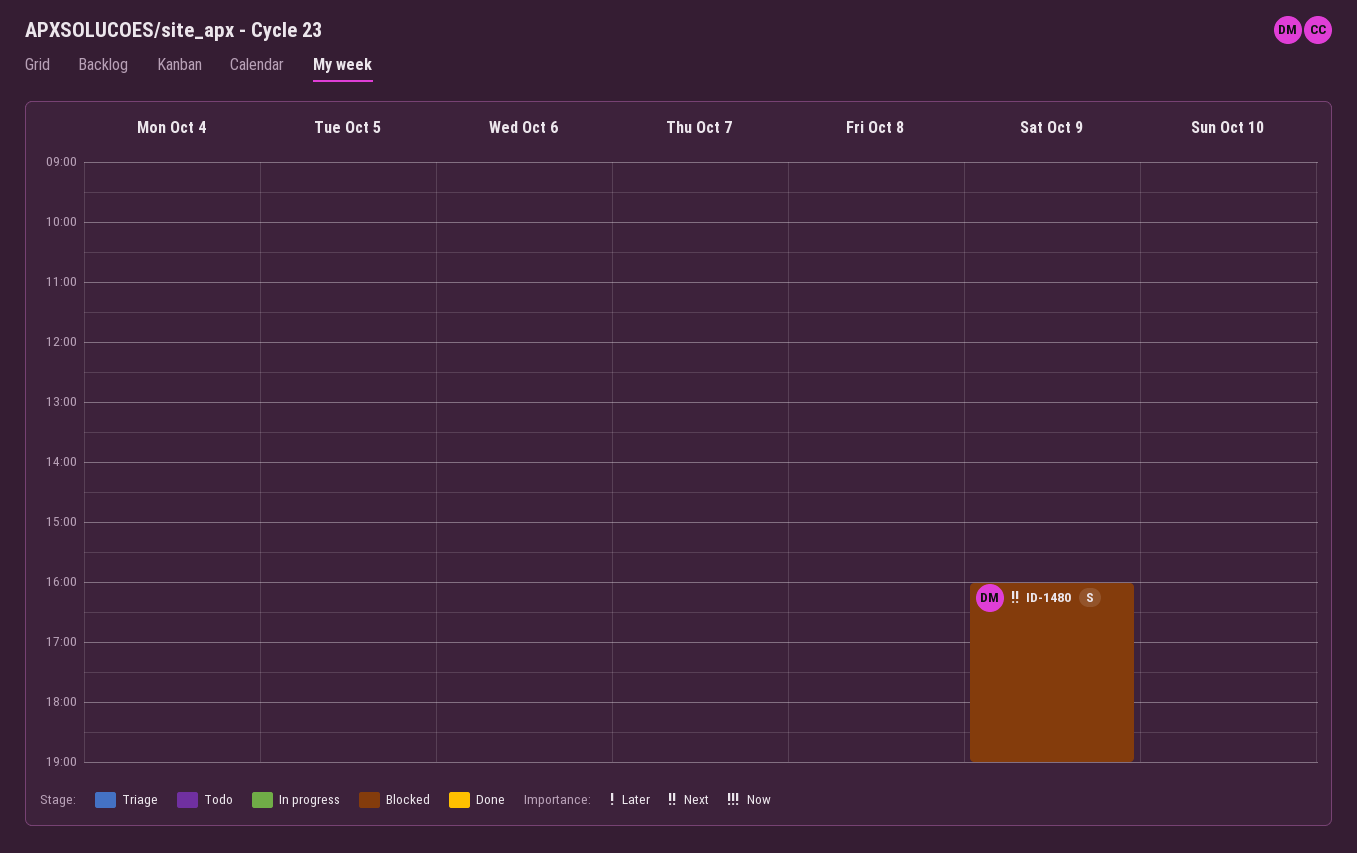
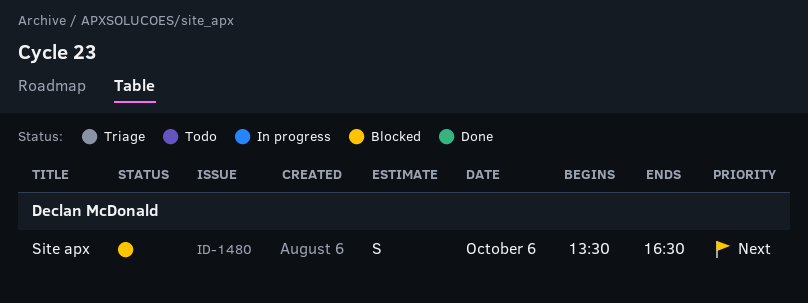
ID-1480, day: Oct 9 -> Oct 6
ID-1480, begins: 16:00 -> 13:30
ID-1480, ends: 19:00 -> 16:30

